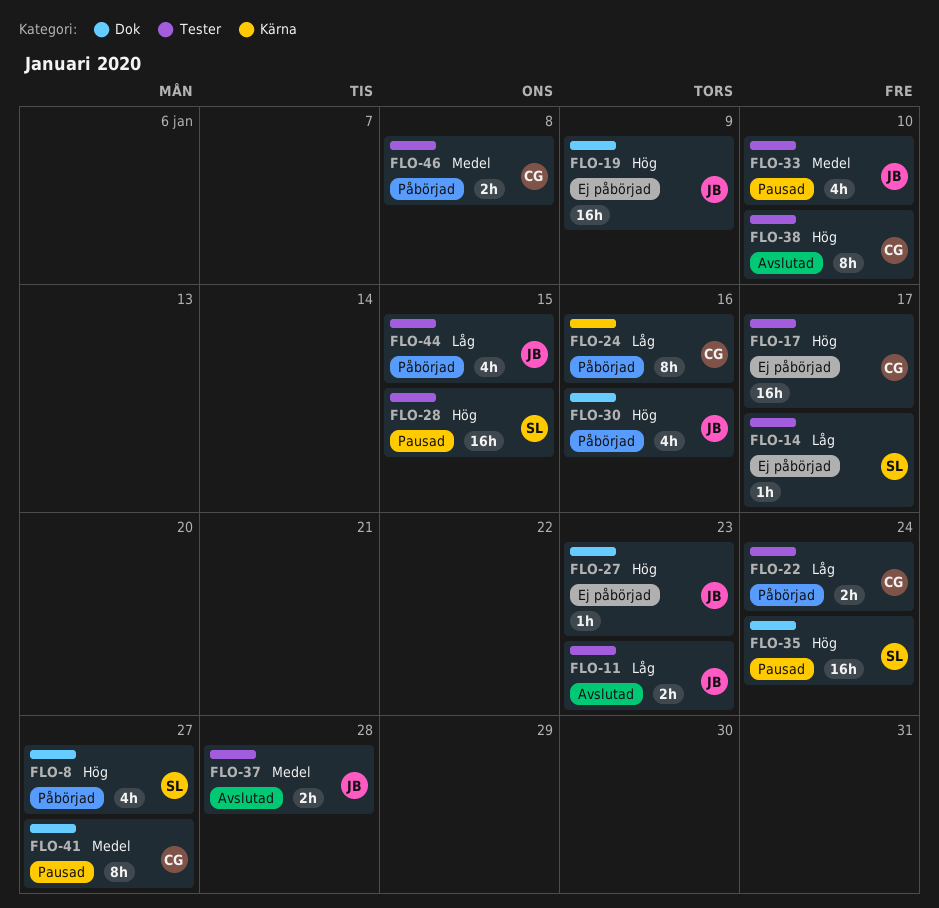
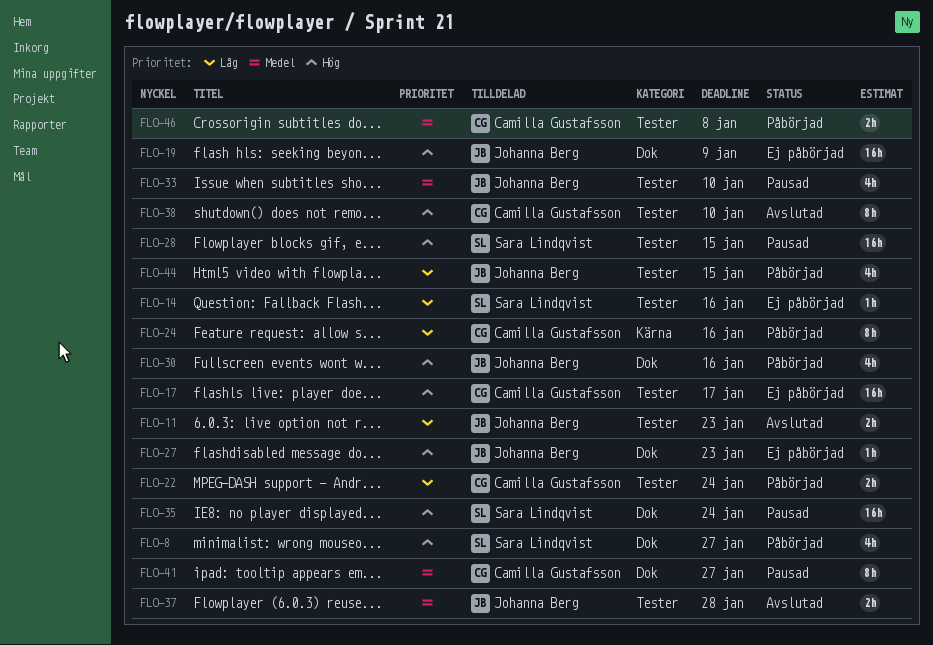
FLO-14, due: Jan 17 -> Jan 16

